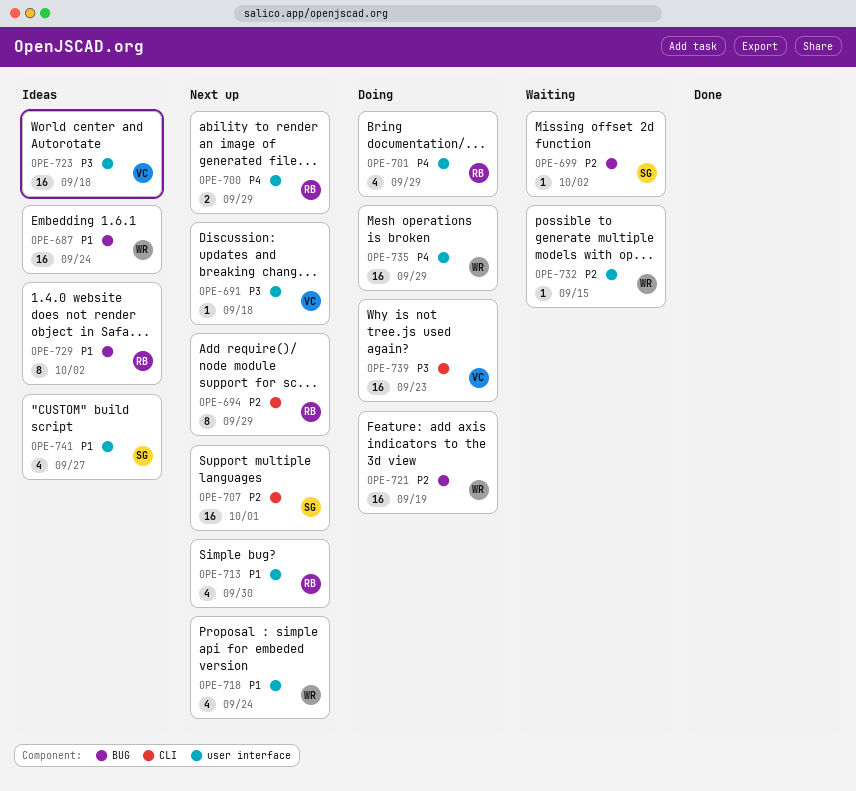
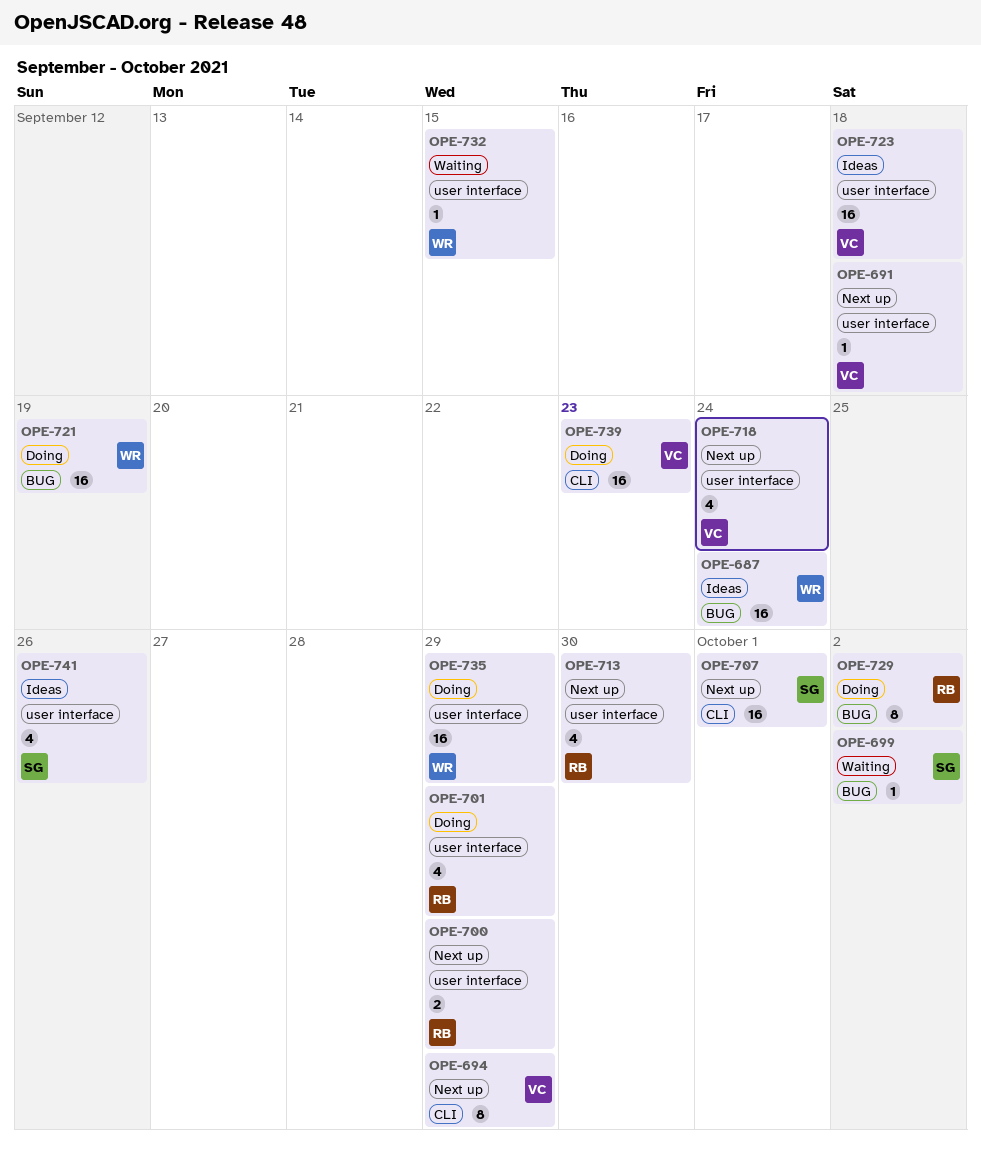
OPE-694, owner: RB -> VC
OPE-718, owner: WR -> VC
OPE-729, status: Ideas -> Doing
OPE-741, due: Sep 27 -> Sep 26

